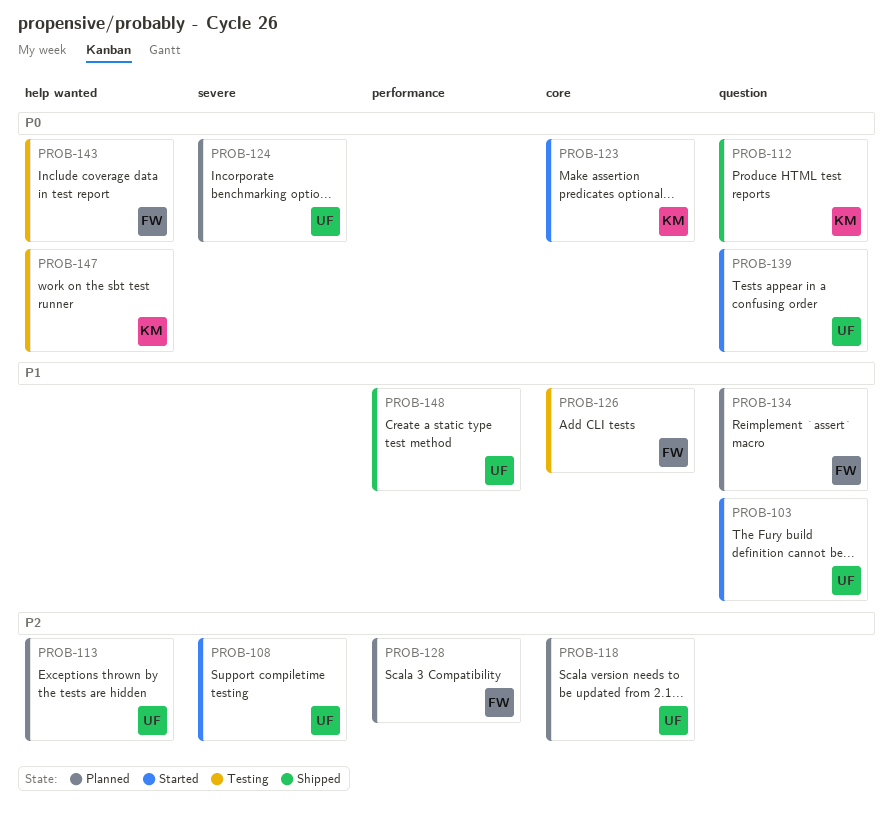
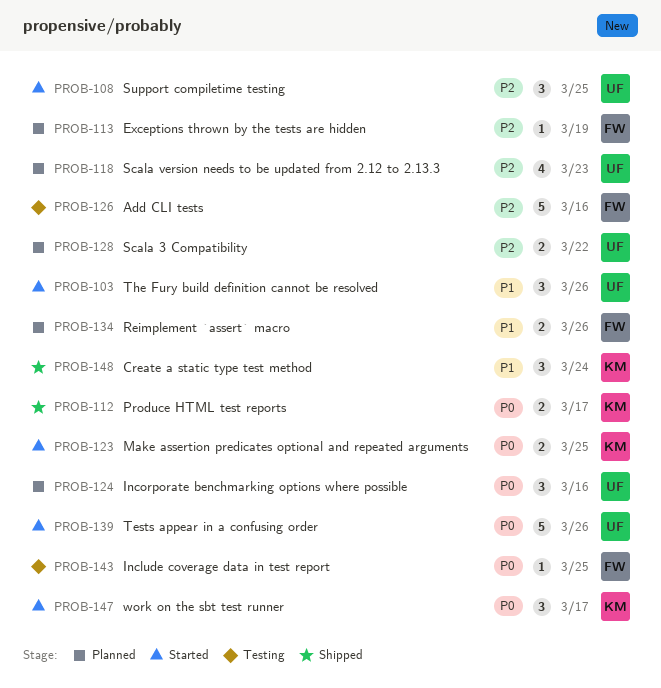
PROB-113, owner: UF -> FW
PROB-126, priority: P1 -> P2
PROB-128, owner: FW -> UF
PROB-147, status: Testing -> Started
PROB-148, owner: UF -> KM

